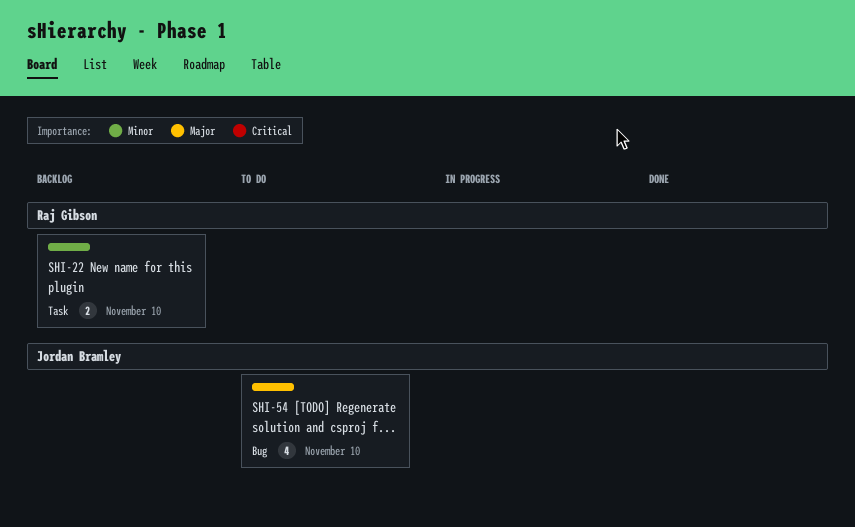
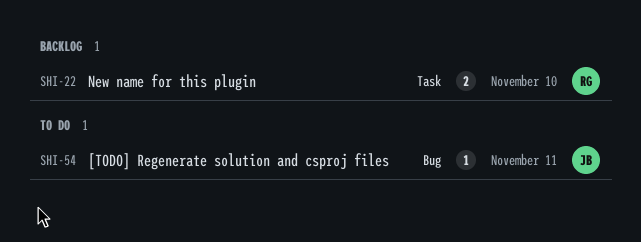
SHI-54, estimate: 4 -> 1
SHI-54, due: Nov 10 -> Nov 11

